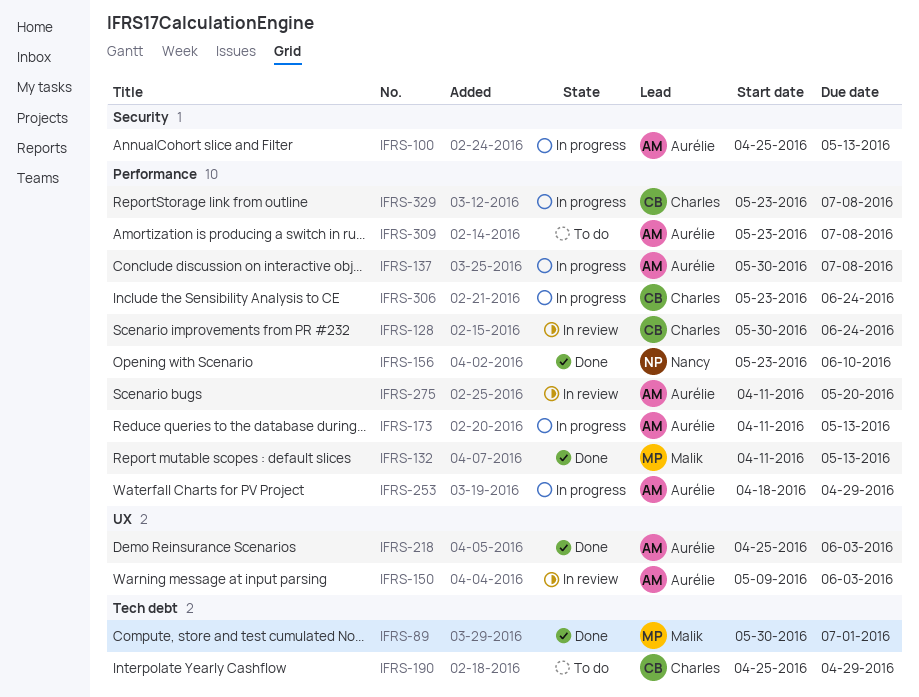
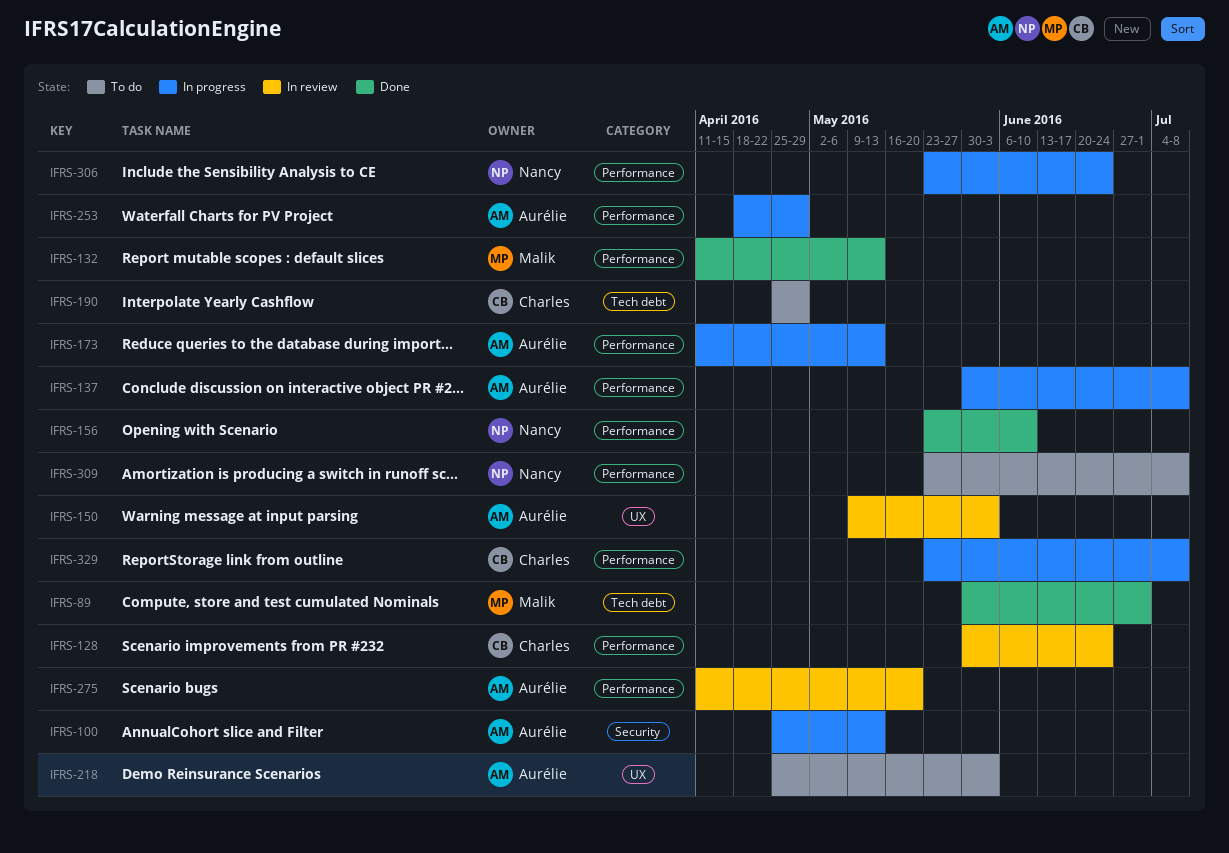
IFRS-218, status: Done -> To do
IFRS-306, owner: Charles -> Nancy
IFRS-309, owner: Aurélie -> Nancy

